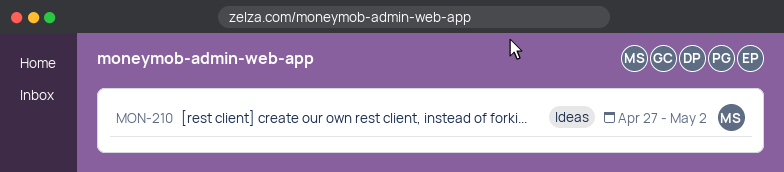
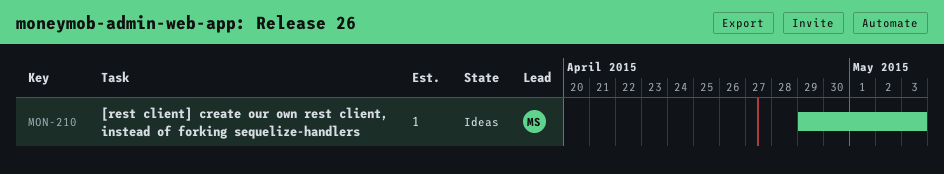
MON-210, start: Apr 27 -> Apr 29
MON-210, due: May 2 -> May 3

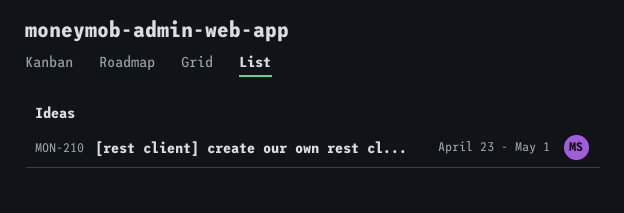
MON-210, start: Apr 29 -> Apr 23
MON-210, due: May 3 -> May 1

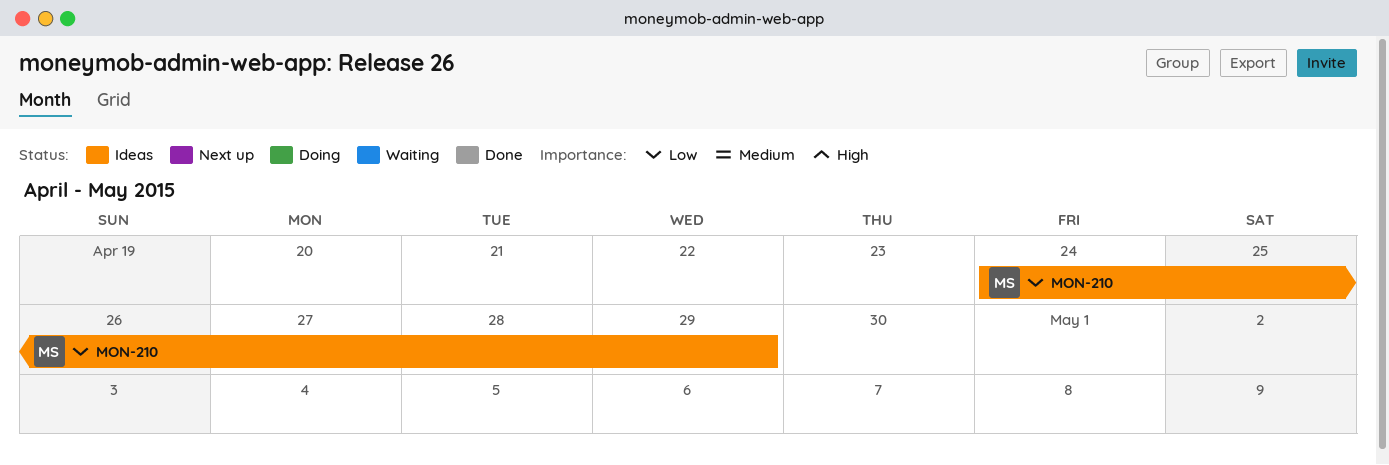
MON-210, start: Apr 23 -> Apr 24
MON-210, due: May 1 -> Apr 29

